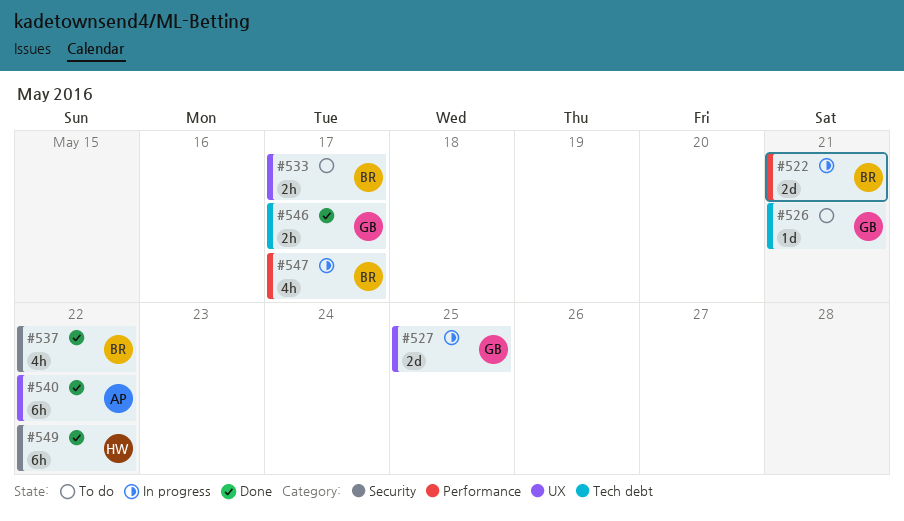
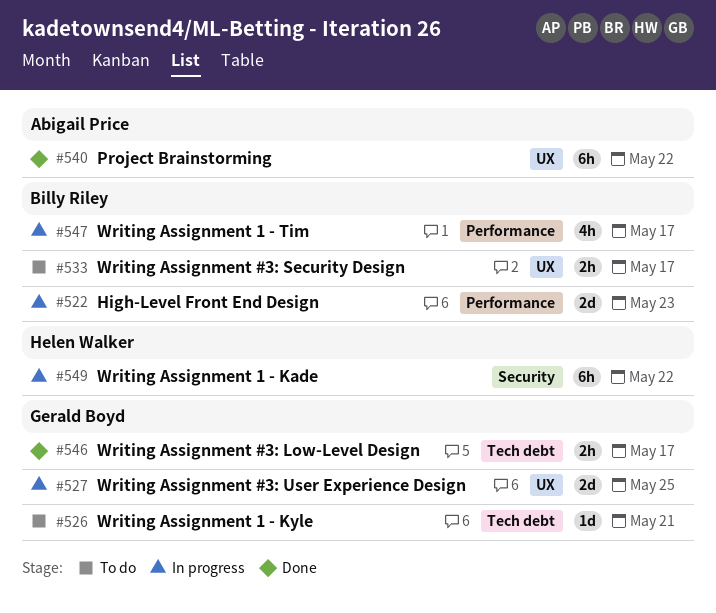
#522, due: May 21 -> May 23
#537: present -> none
#549, status: Done -> In progress

